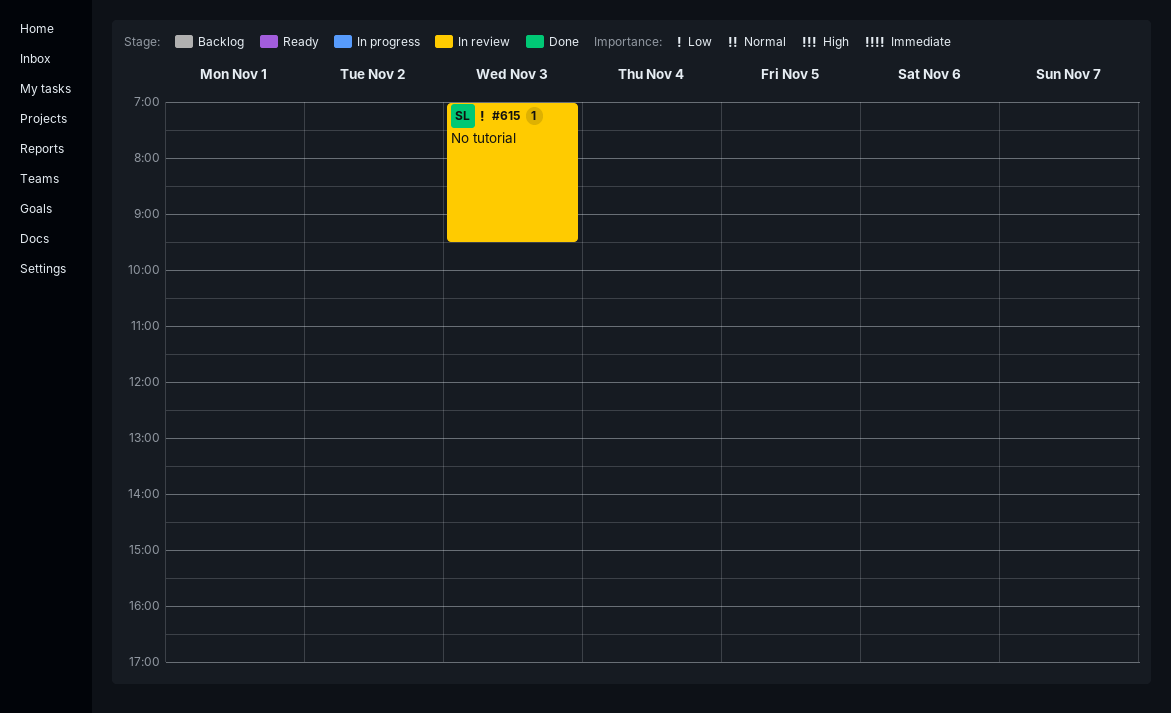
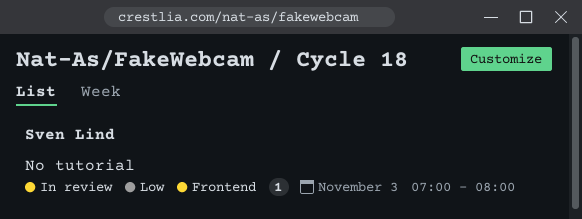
No tutorial, ends: 09:30 -> 08:00

